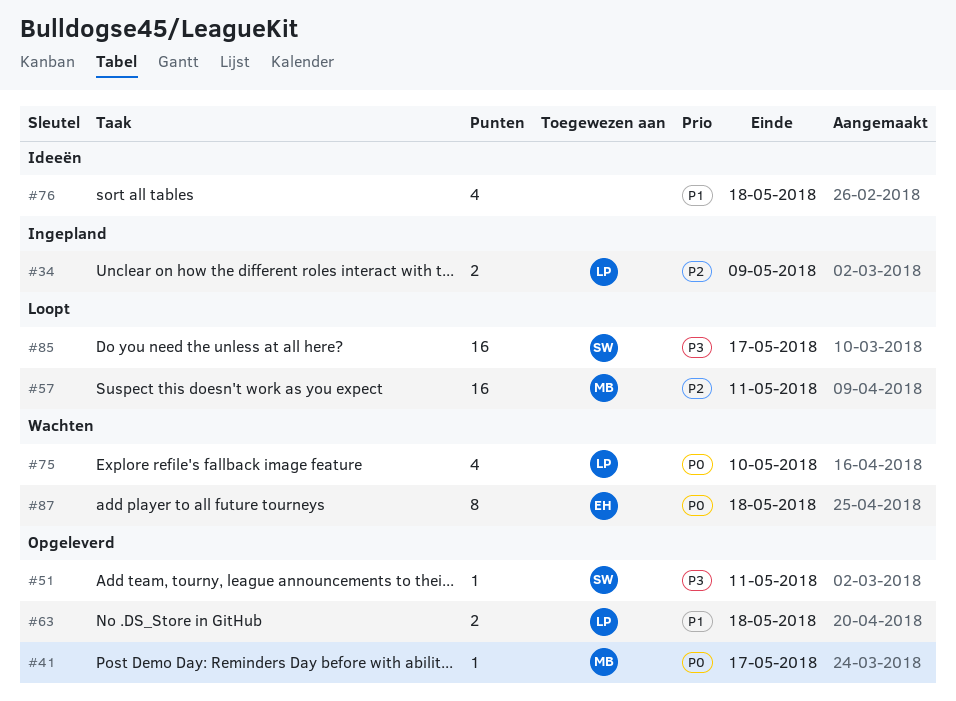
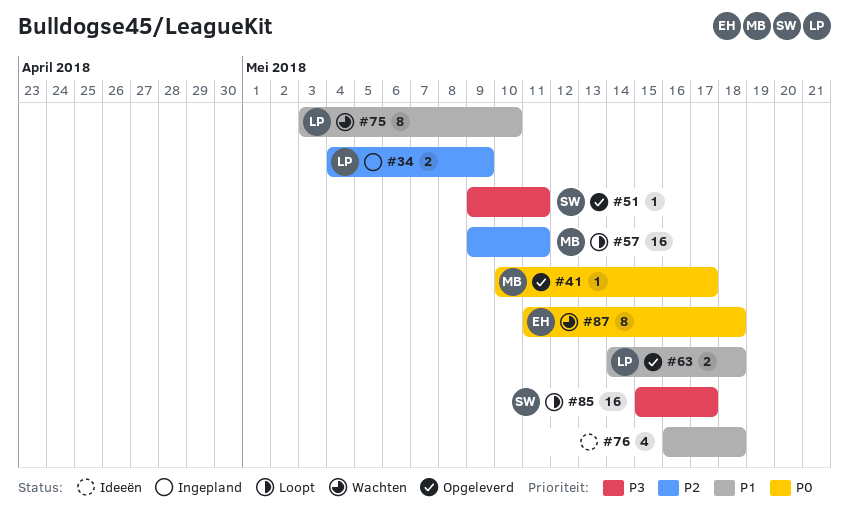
#75, priority: P0 -> P1
#75, estimate: 4 -> 8

